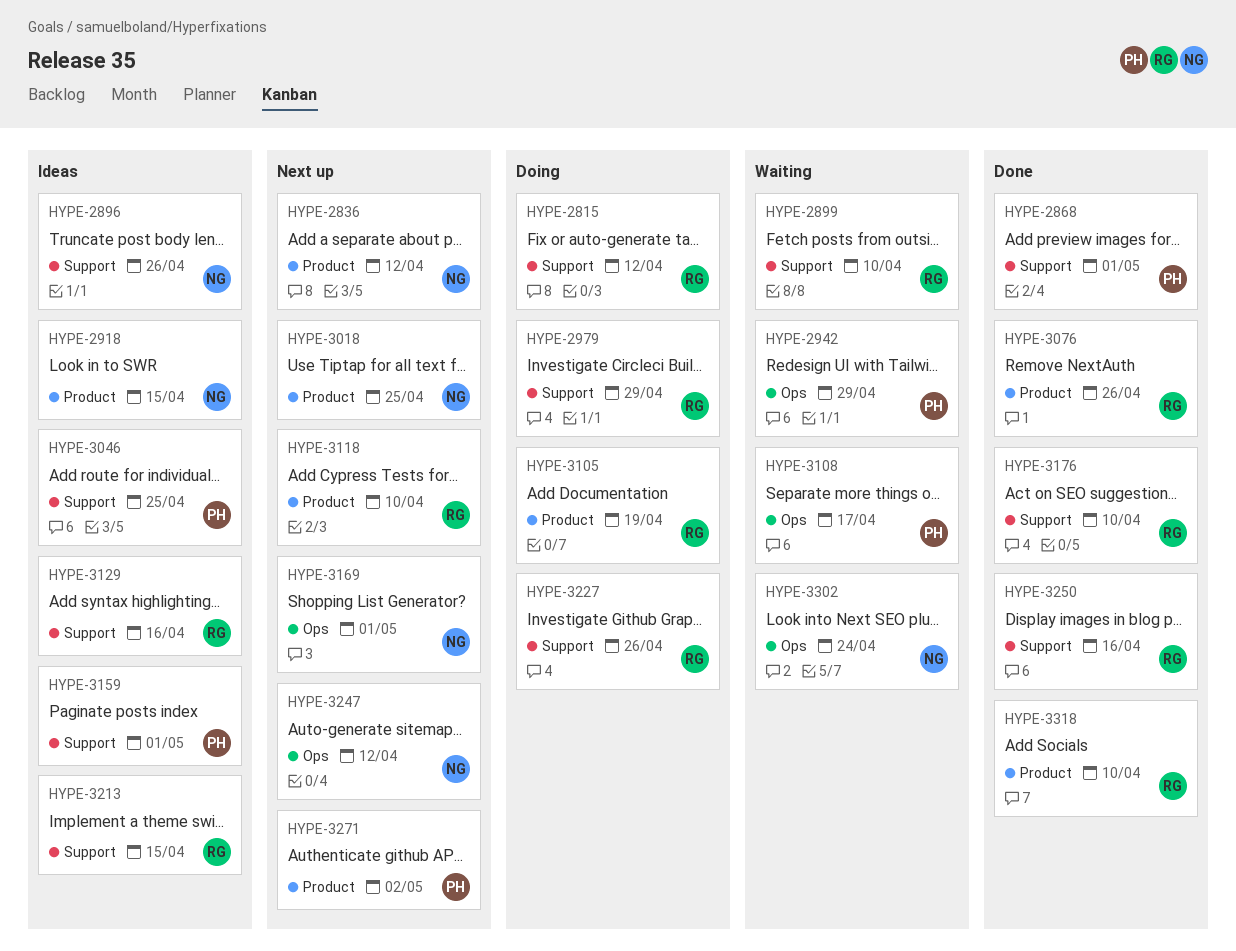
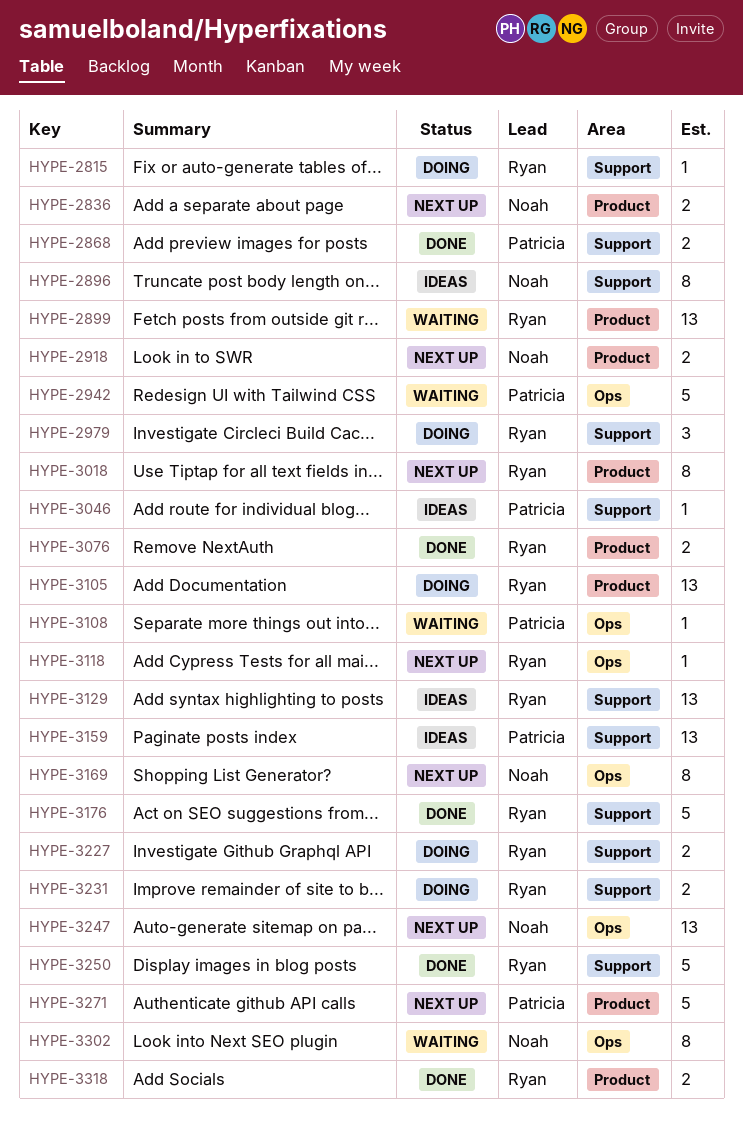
HYPE-2899, label: Support -> Product
HYPE-2918, status: Ideas -> Next up
HYPE-3018, owner: Noah -> Ryan
HYPE-3118, label: Product -> Ops
HYPE-3213: present -> none
HYPE-3231: none -> present

